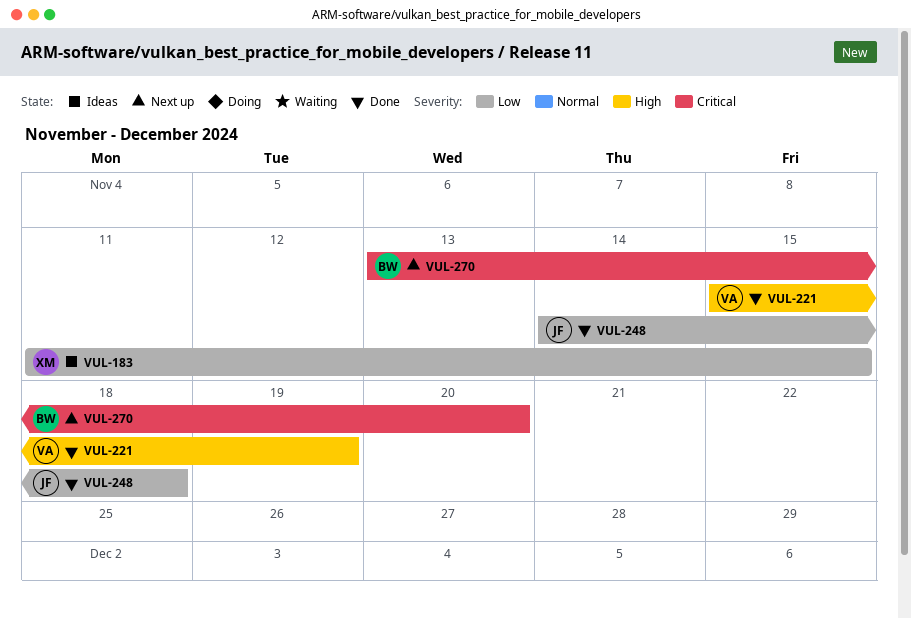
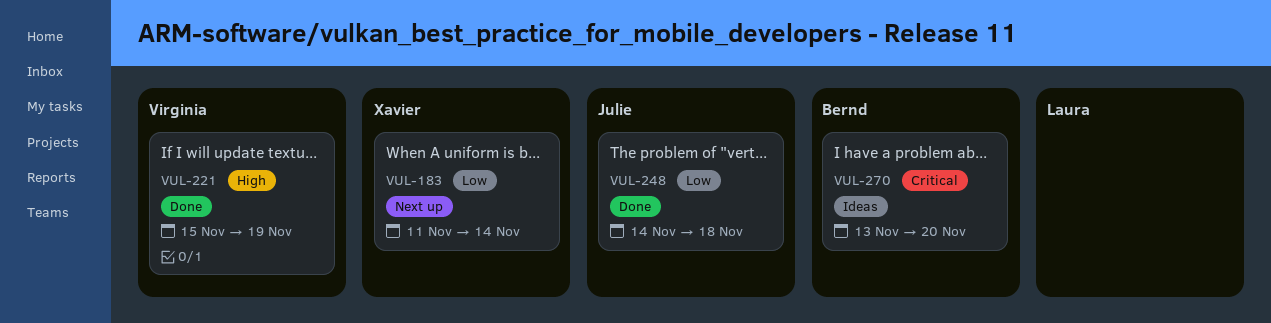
VUL-183, status: Ideas -> Next up
VUL-183, due: Nov 15 -> Nov 14
VUL-270, status: Next up -> Ideas

